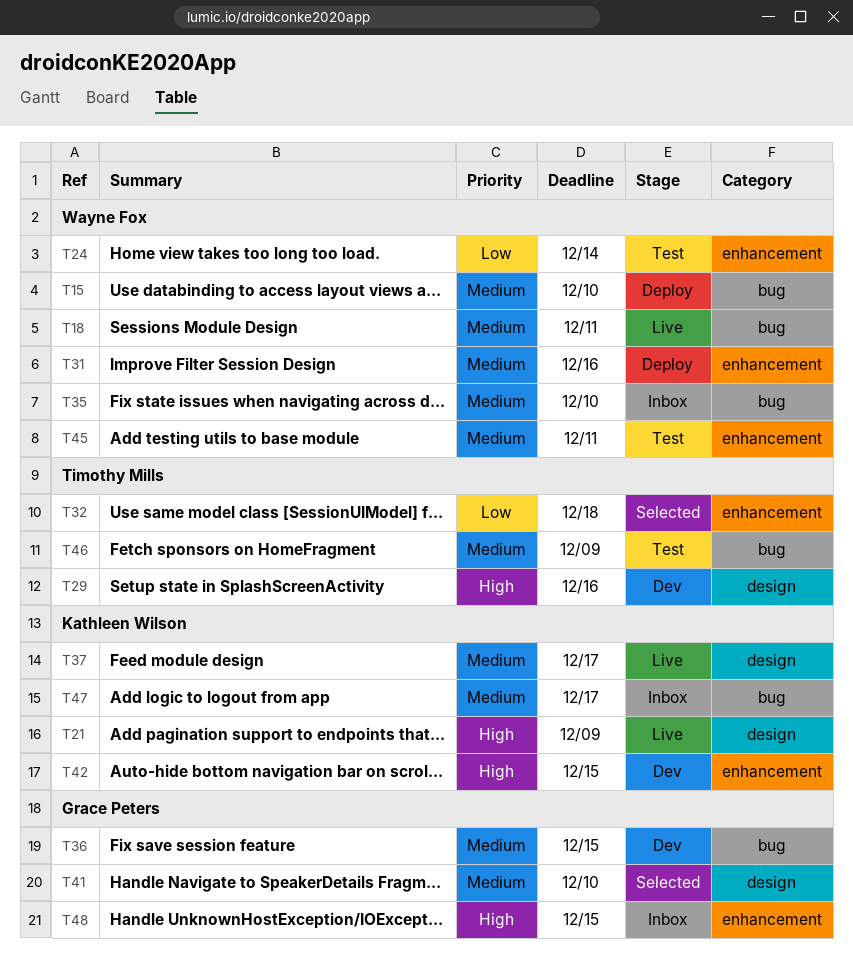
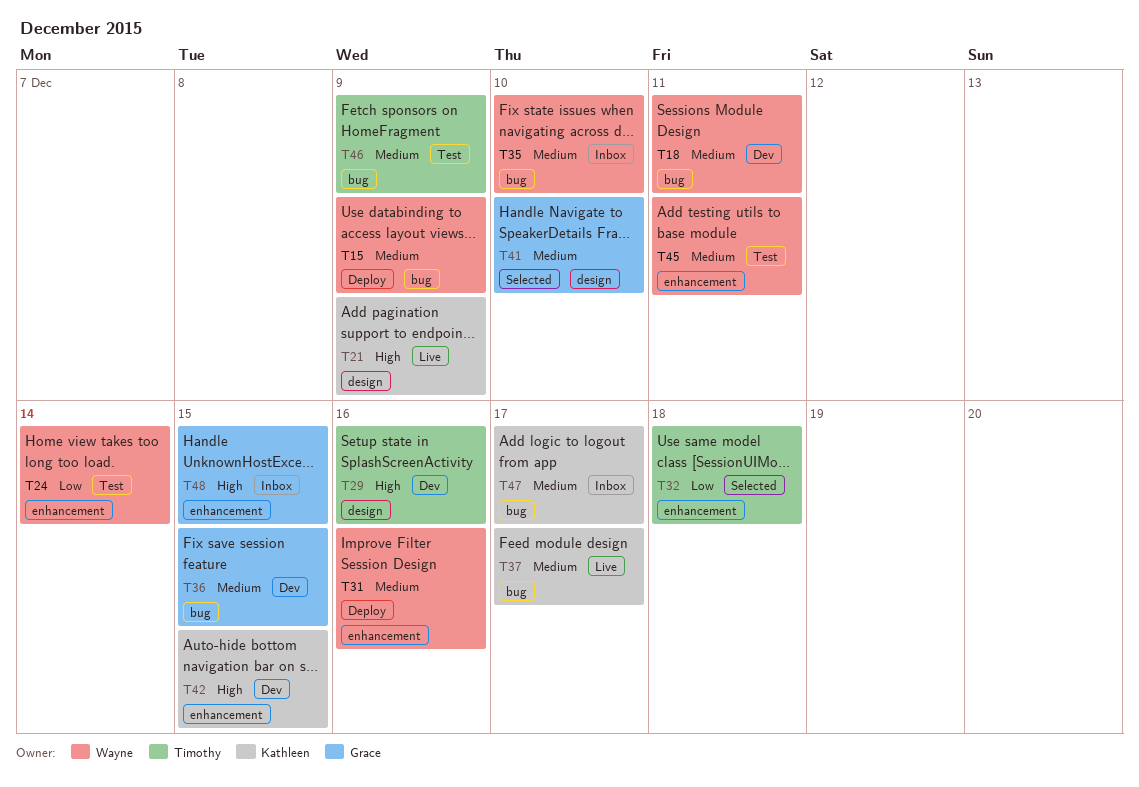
T15, due: Dec 10 -> Dec 9
T18, status: Live -> Dev
T37, label: design -> bug

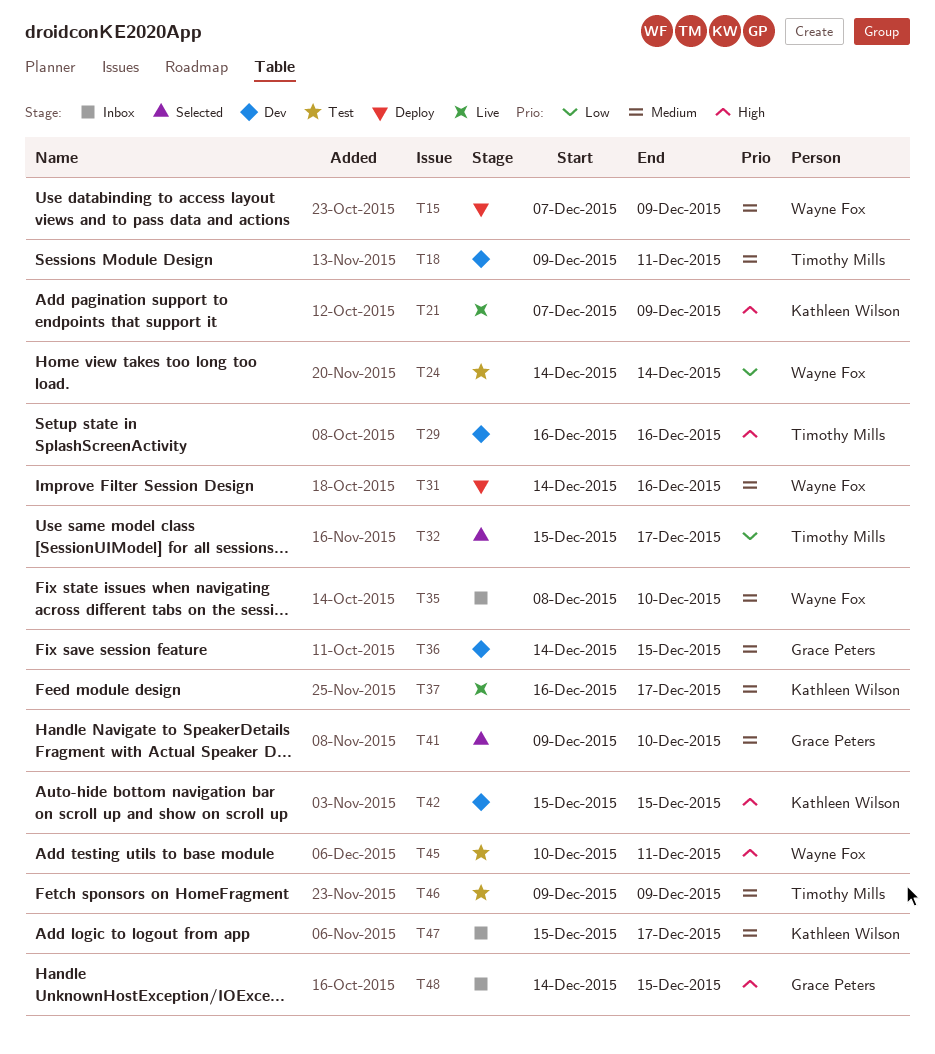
T18, owner: Wayne Fox -> Timothy Mills
T32, due: Dec 18 -> Dec 17
T45, priority: Medium -> High

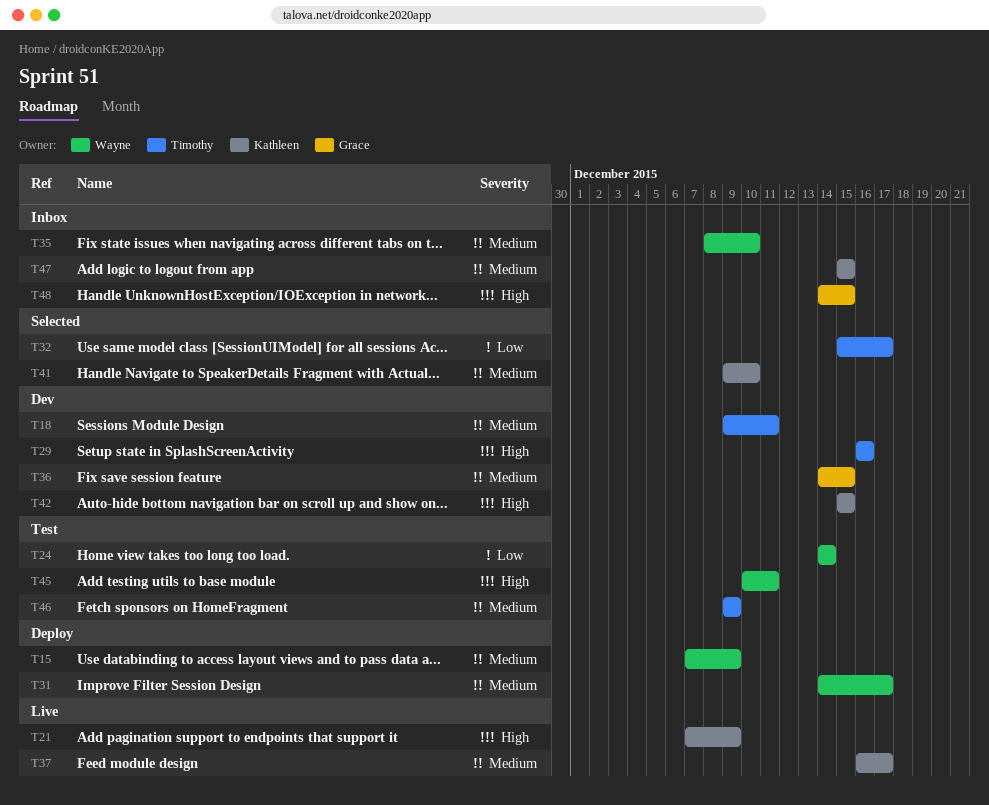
T31, due: Dec 16 -> Dec 17
T41, owner: Grace Peters -> Kathleen Wilson
T47, due: Dec 17 -> Dec 15

